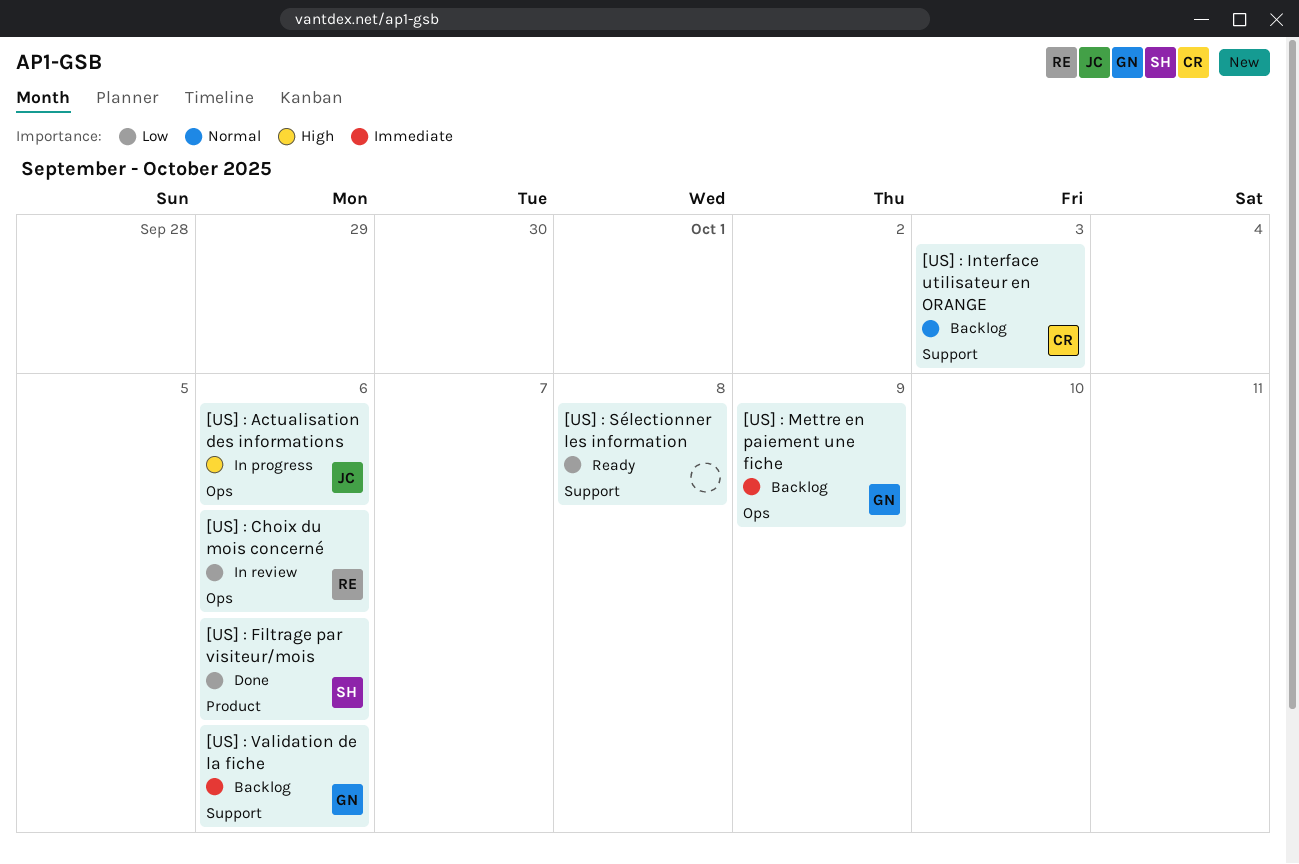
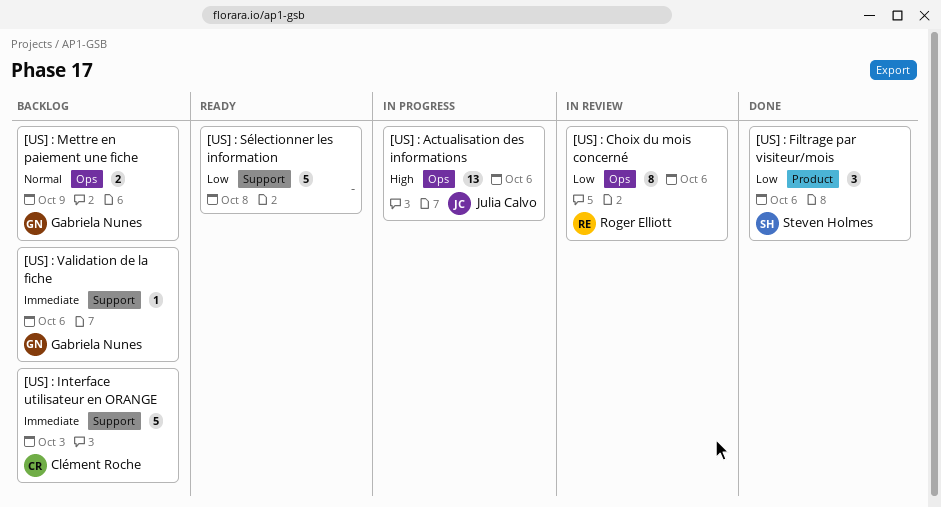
[US] : Interface utilisateur en ORANGE, priority: Normal -> Immediate
[US] : Mettre en paiement une fiche, priority: Immediate -> Normal

